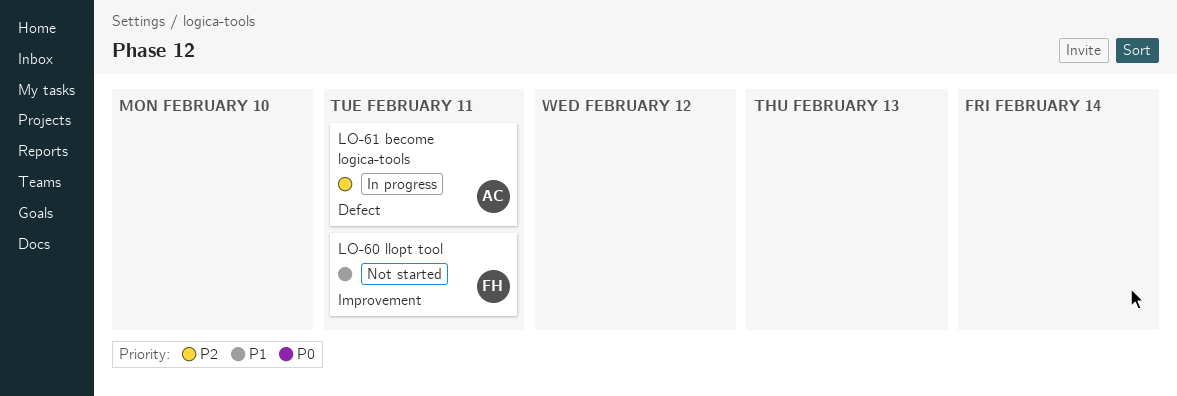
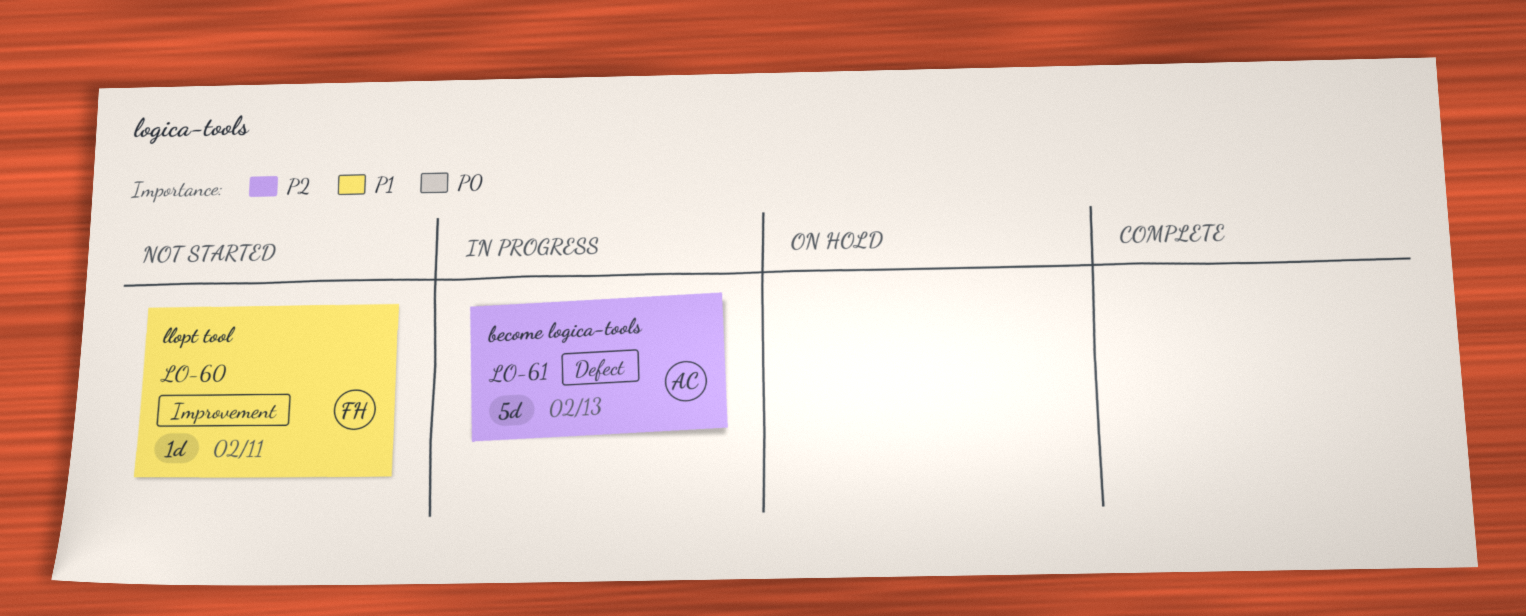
LO-61, due: Feb 11 -> Feb 13

